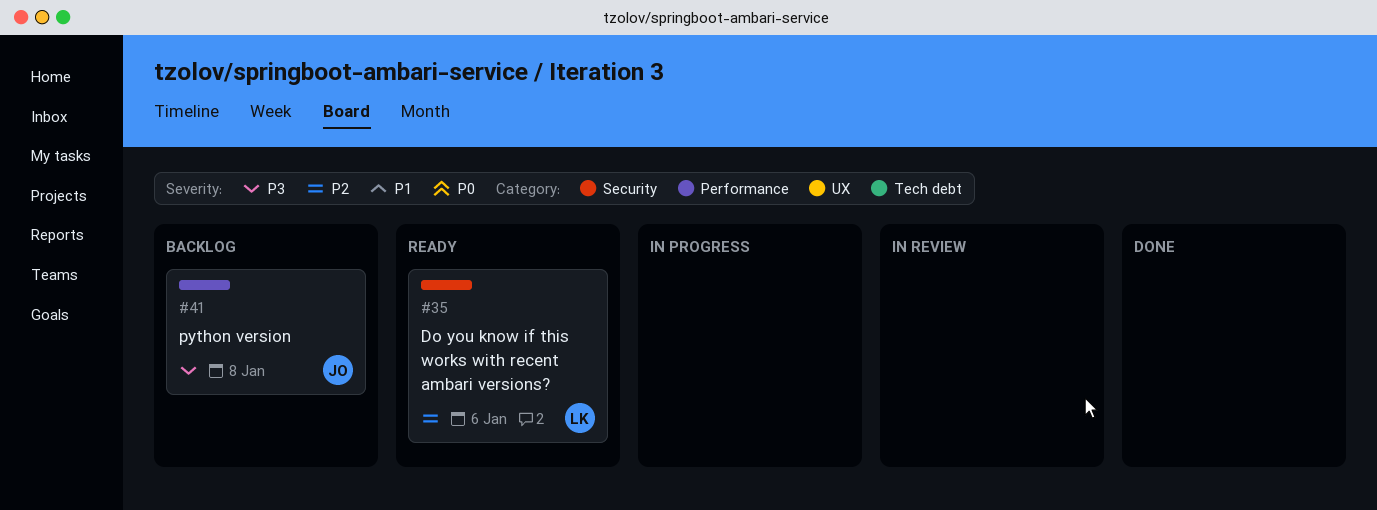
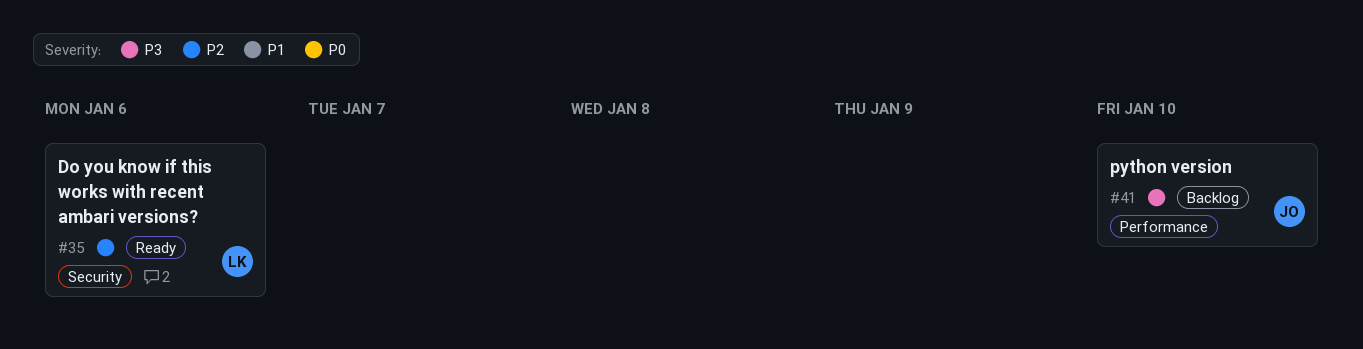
#41, due: Jan 8 -> Jan 10

